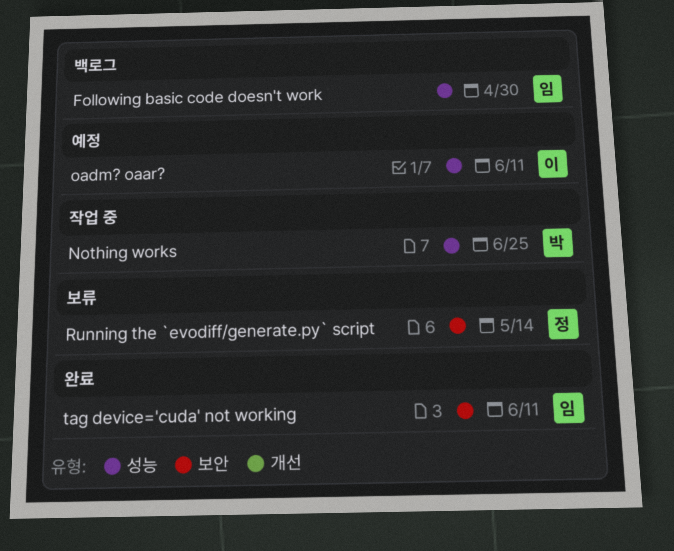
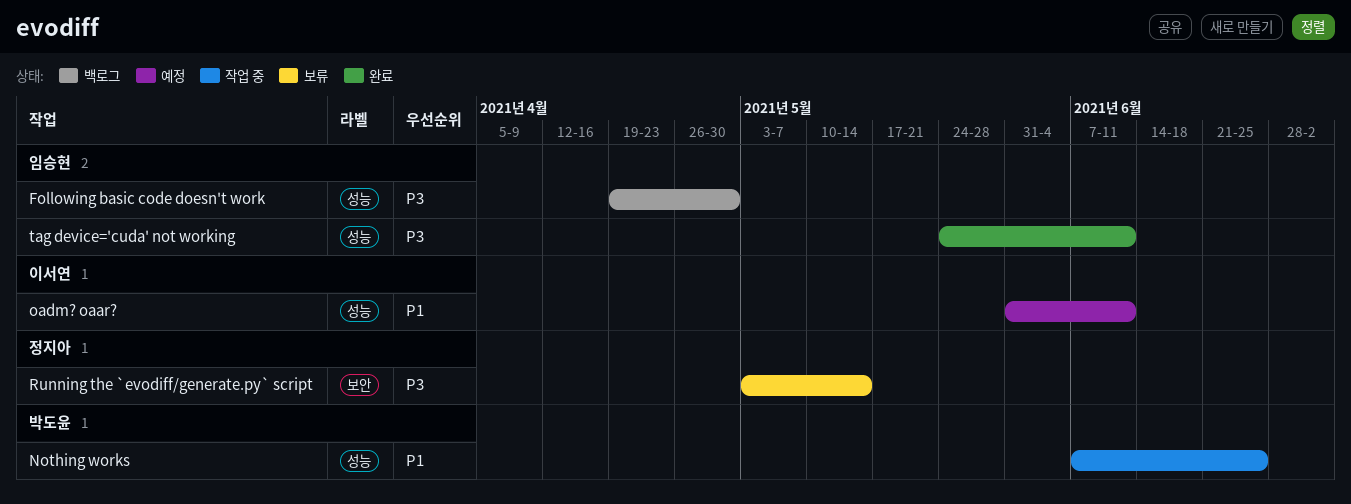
tag device='cuda' not working, label: 보안 -> 성능

